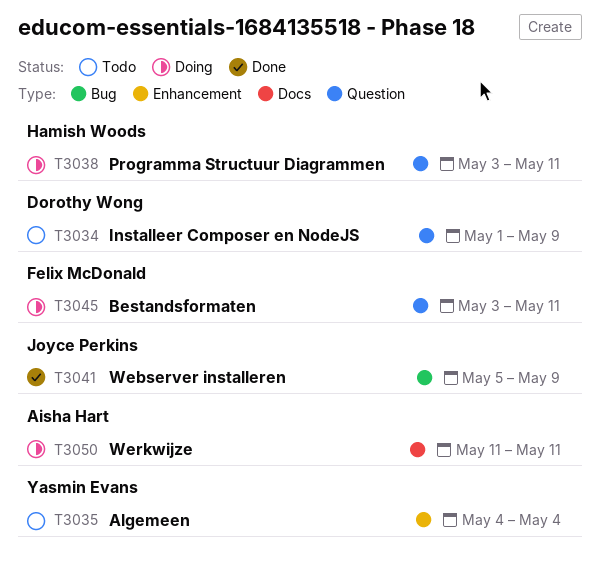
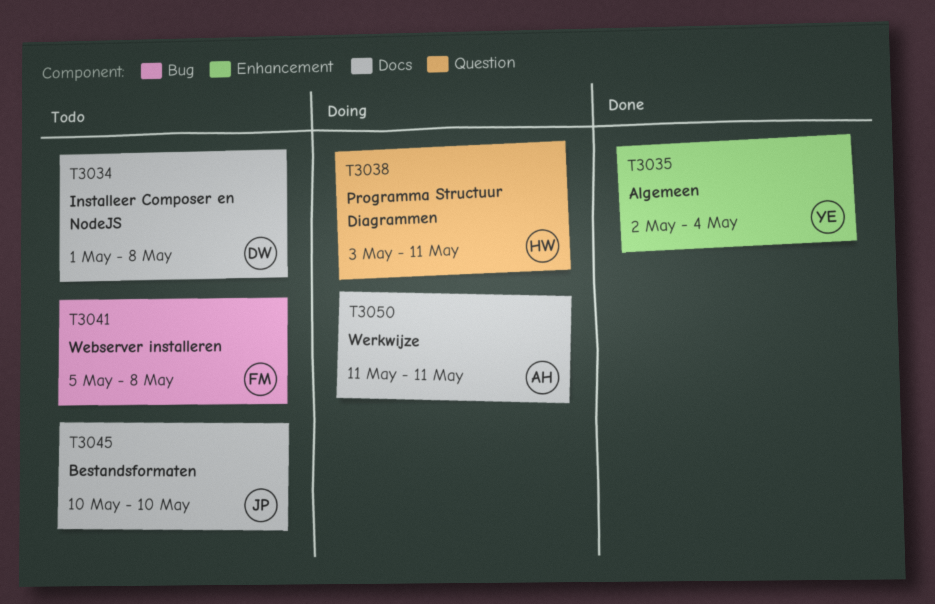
T3034, label: Question -> Docs
T3034, due: May 9 -> May 8
T3035, status: Todo -> Done
T3035, start: May 4 -> May 2
T3041, status: Done -> Todo
T3041, owner: Joyce Perkins -> Felix McDonald
T3041, due: May 9 -> May 8
T3045, status: Doing -> Todo
T3045, owner: Felix McDonald -> Joyce Perkins
T3045, label: Question -> Docs
T3045, start: May 3 -> May 10
T3045, due: May 11 -> May 10

